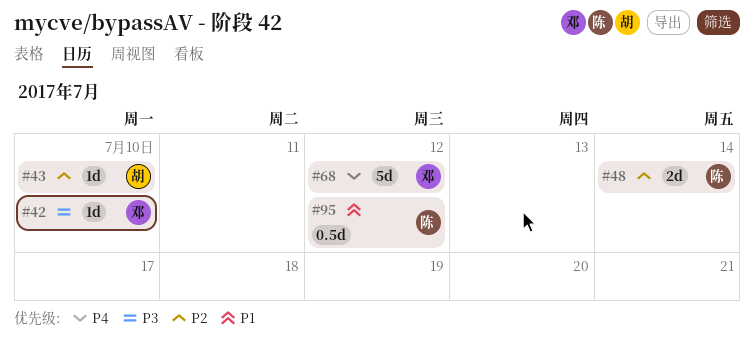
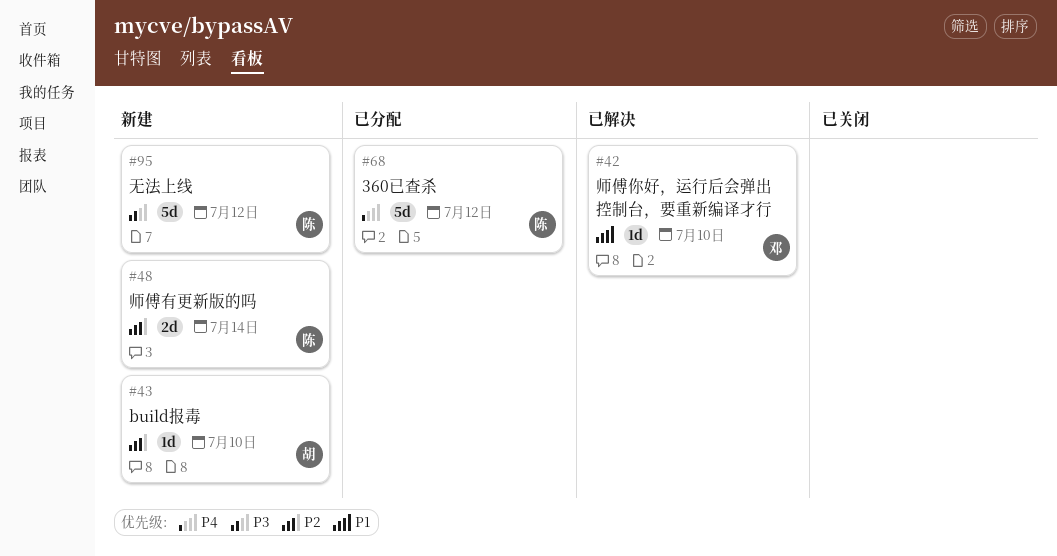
#42, priority: P3 -> P1
#68, owner: 邓 -> 陈
#95, priority: P1 -> P3
#95, estimate: 0.5d -> 5d

